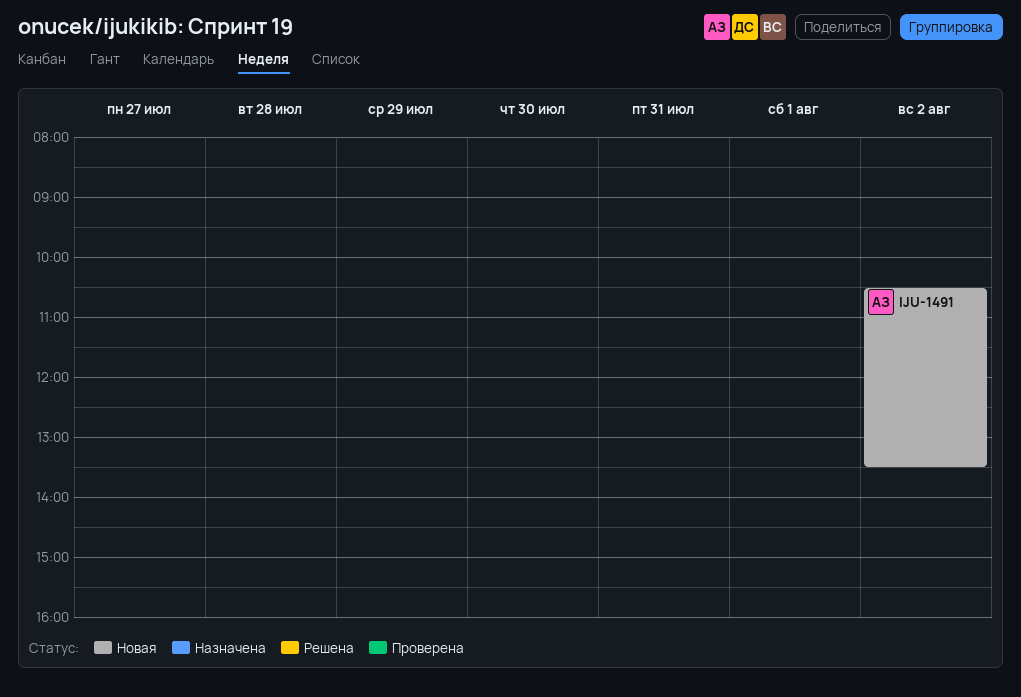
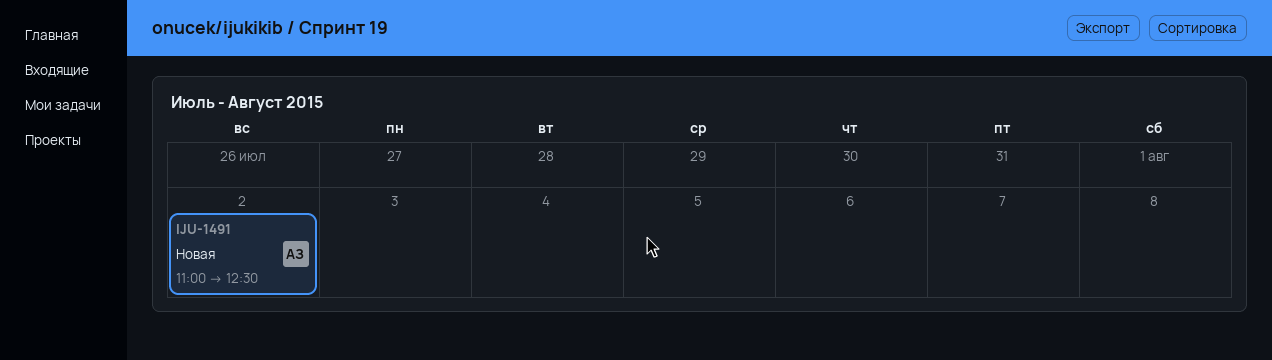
IJU-1491, begins: 10:30 -> 11:00
IJU-1491, ends: 13:30 -> 12:30

